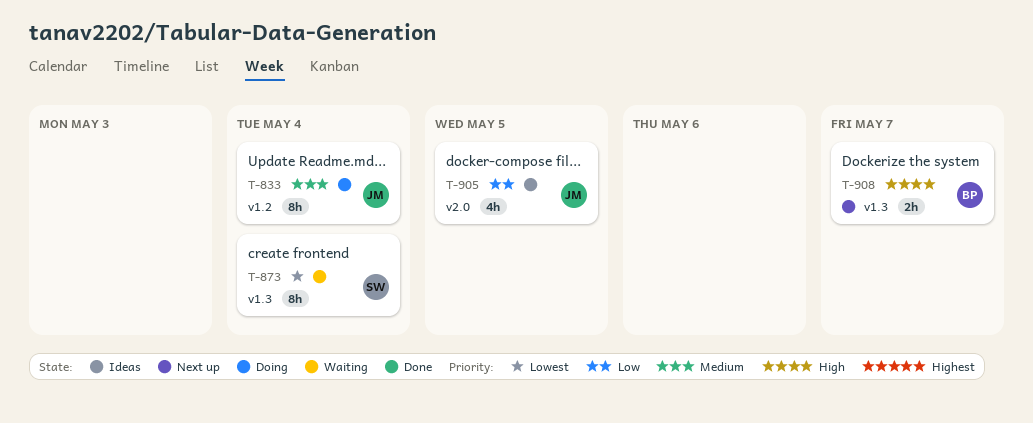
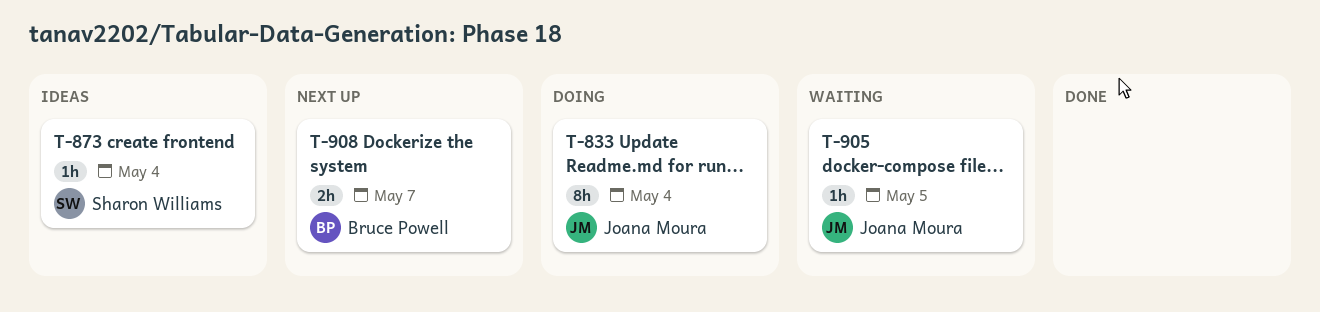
T-873, status: Waiting -> Ideas
T-873, estimate: 8h -> 1h
T-905, status: Ideas -> Waiting
T-905, estimate: 4h -> 1h

